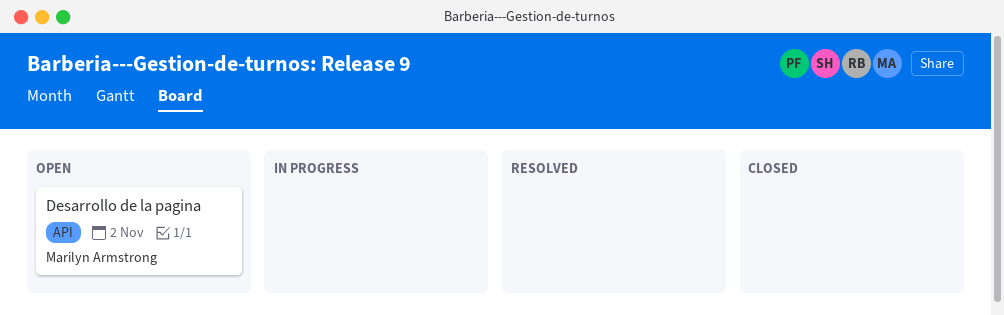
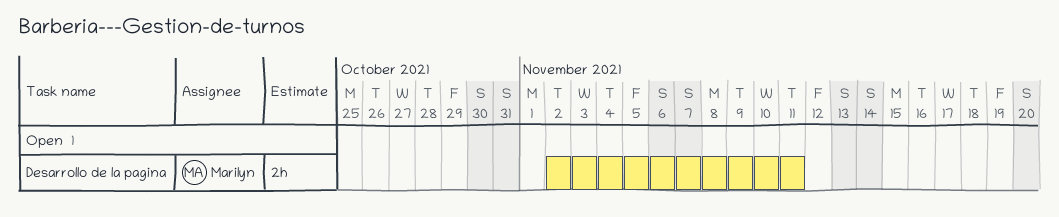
Desarrollo de la pagina, due: Nov 2 -> Nov 11

